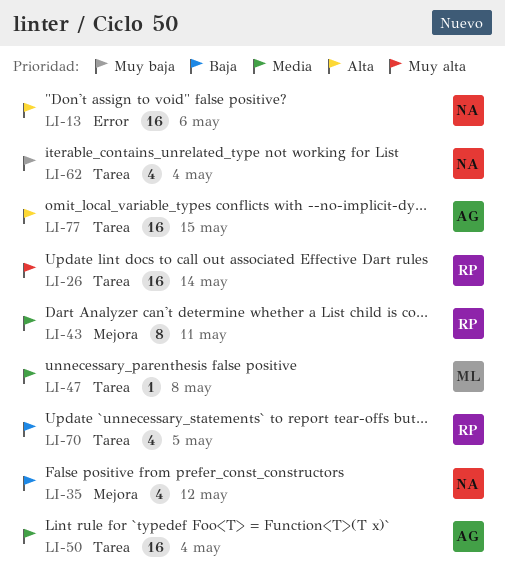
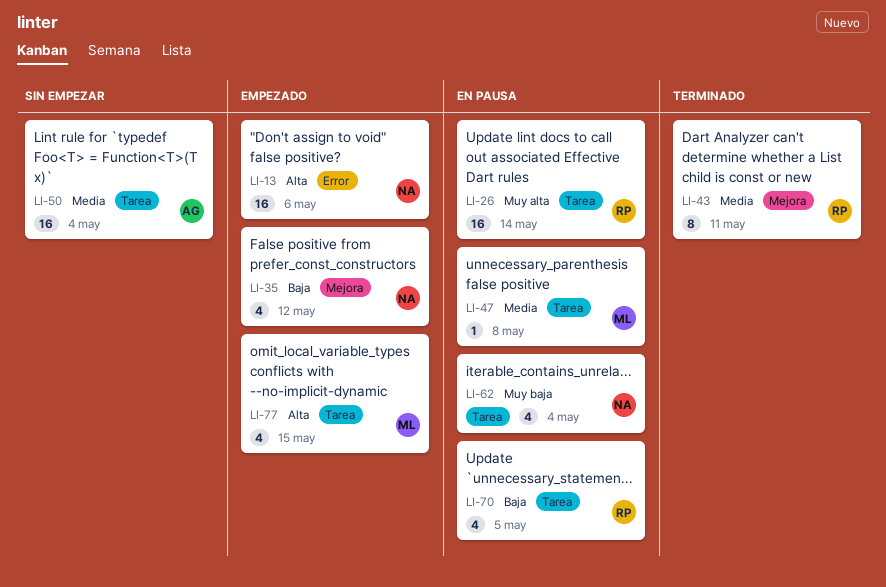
LI-77, owner: AG -> ML
LI-77, estimate: 16 -> 4

